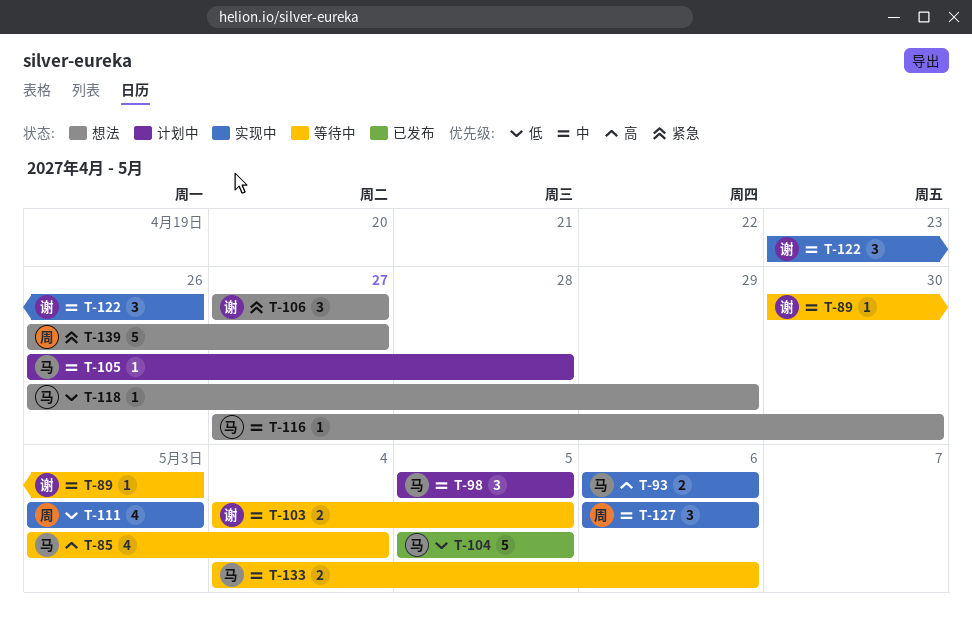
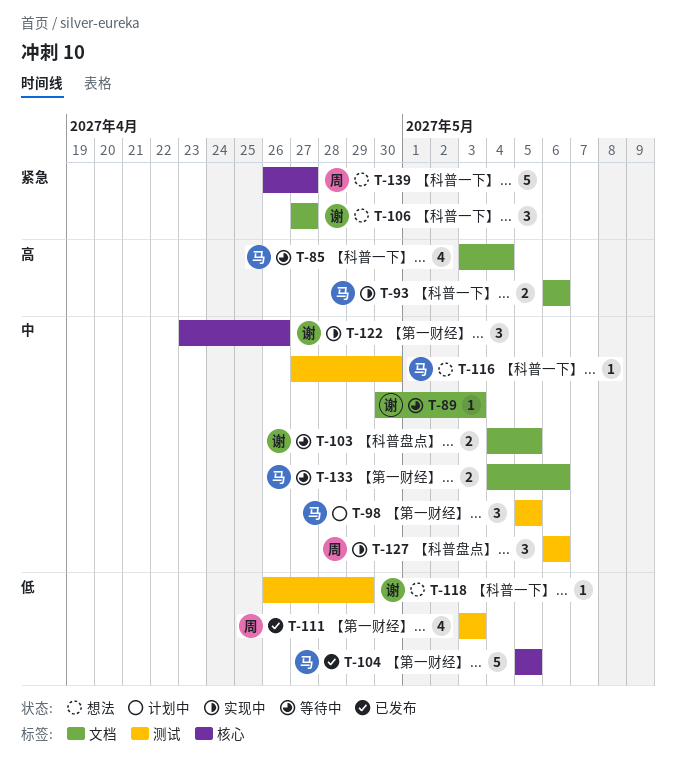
T-105: present -> none
T-111, status: 实现中 -> 已发布
T-118, owner: 马 -> 谢

